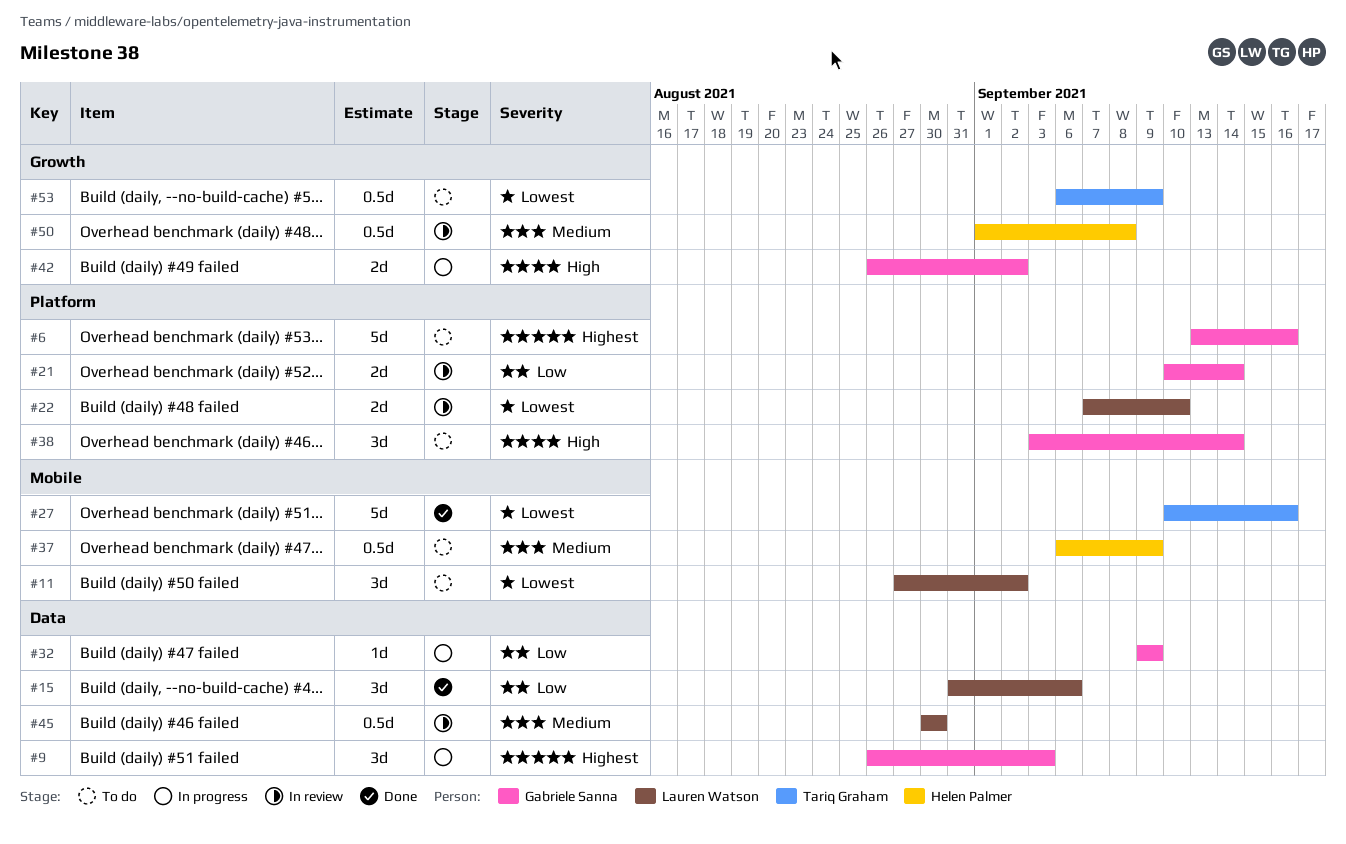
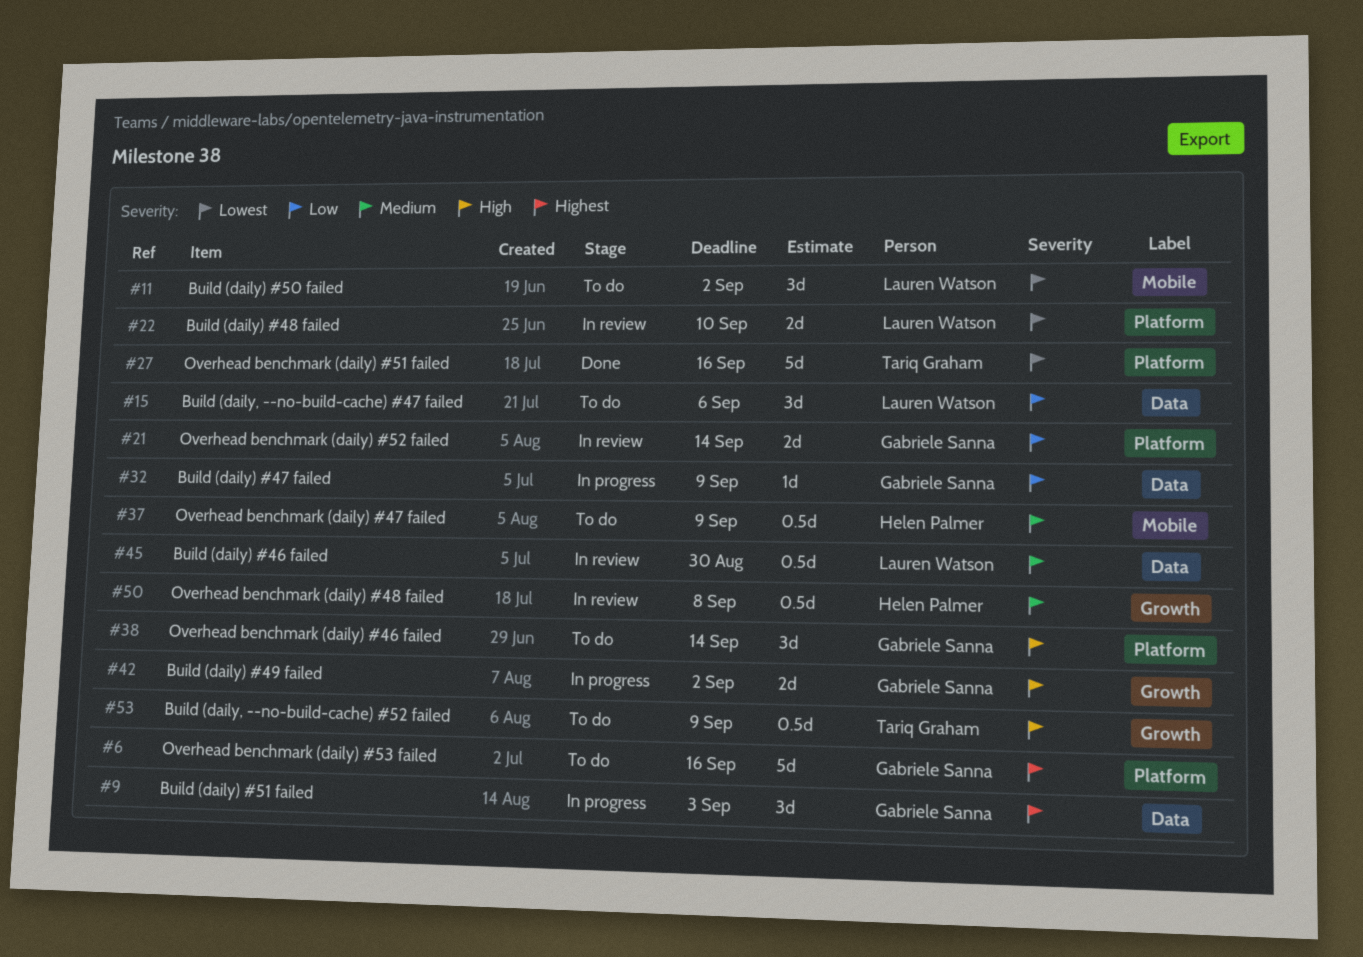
#15, status: Done -> To do
#27, label: Mobile -> Platform
#53, priority: Lowest -> High

